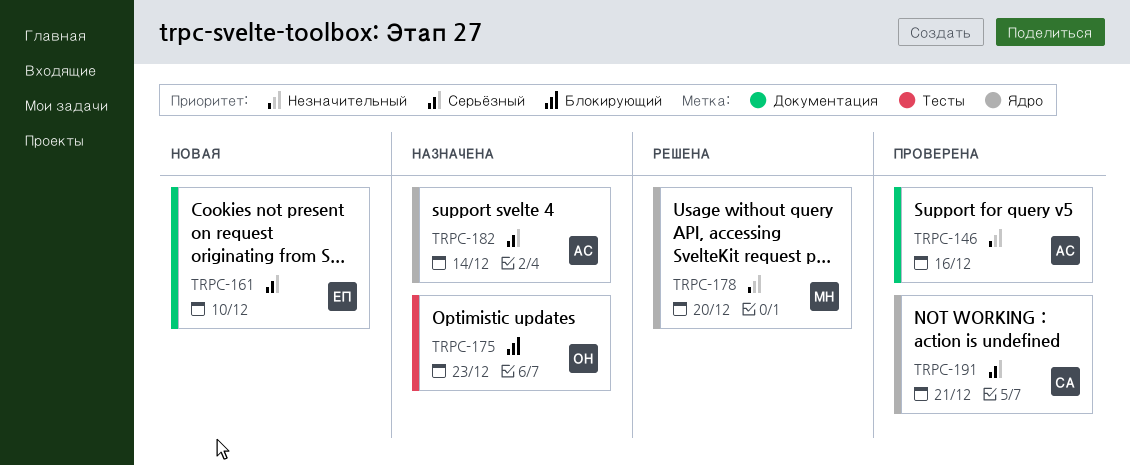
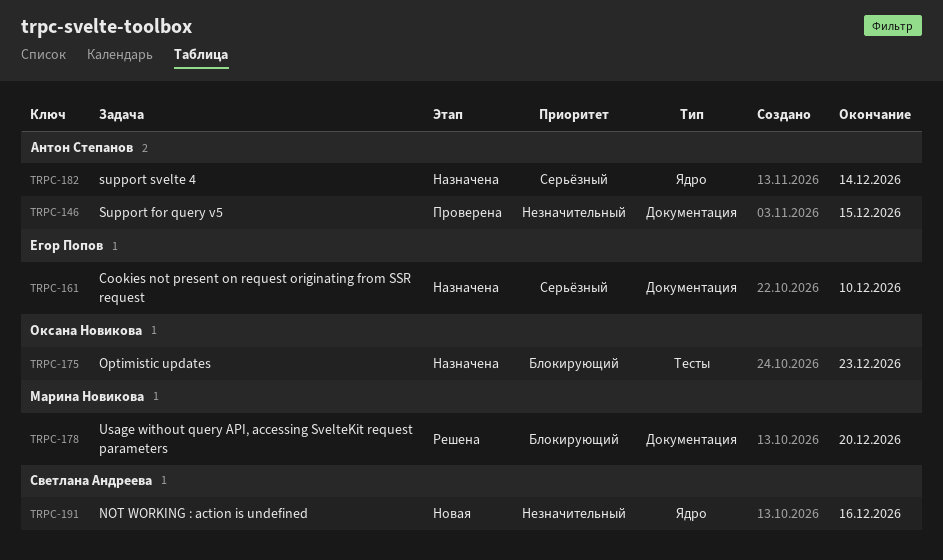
TRPC-146, due: Dec 16 -> Dec 15
TRPC-161, status: Новая -> Назначена
TRPC-178, priority: Незначительный -> Блокирующий
TRPC-178, label: Ядро -> Документация
TRPC-191, status: Проверена -> Новая
TRPC-191, priority: Серьёзный -> Незначительный
TRPC-191, due: Dec 21 -> Dec 16

